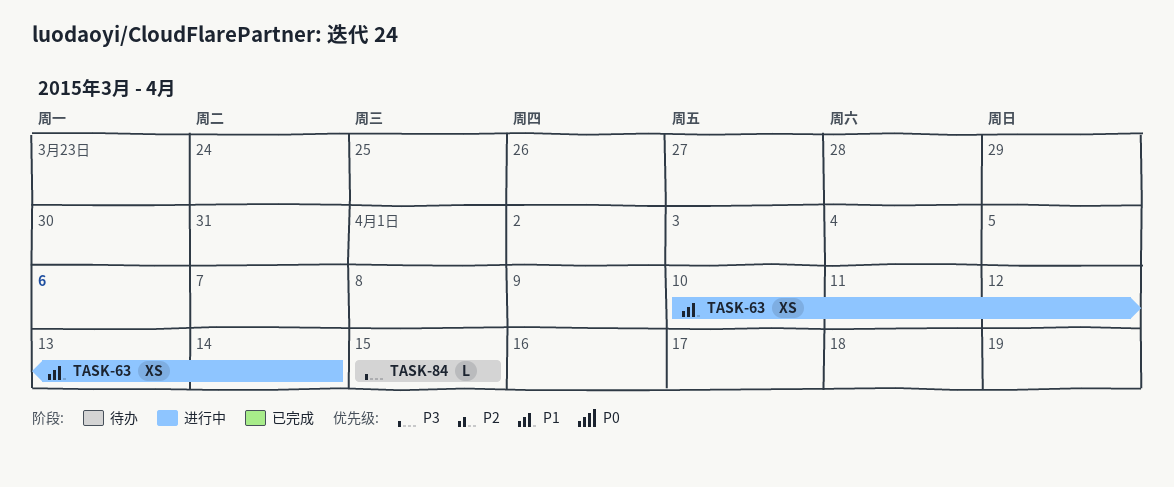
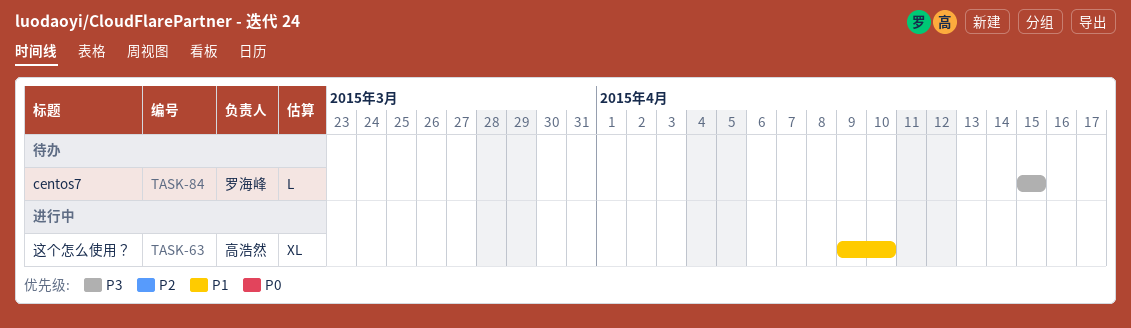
TASK-63, estimate: XS -> XL
TASK-63, start: Apr 10 -> Apr 9
TASK-63, due: Apr 14 -> Apr 10

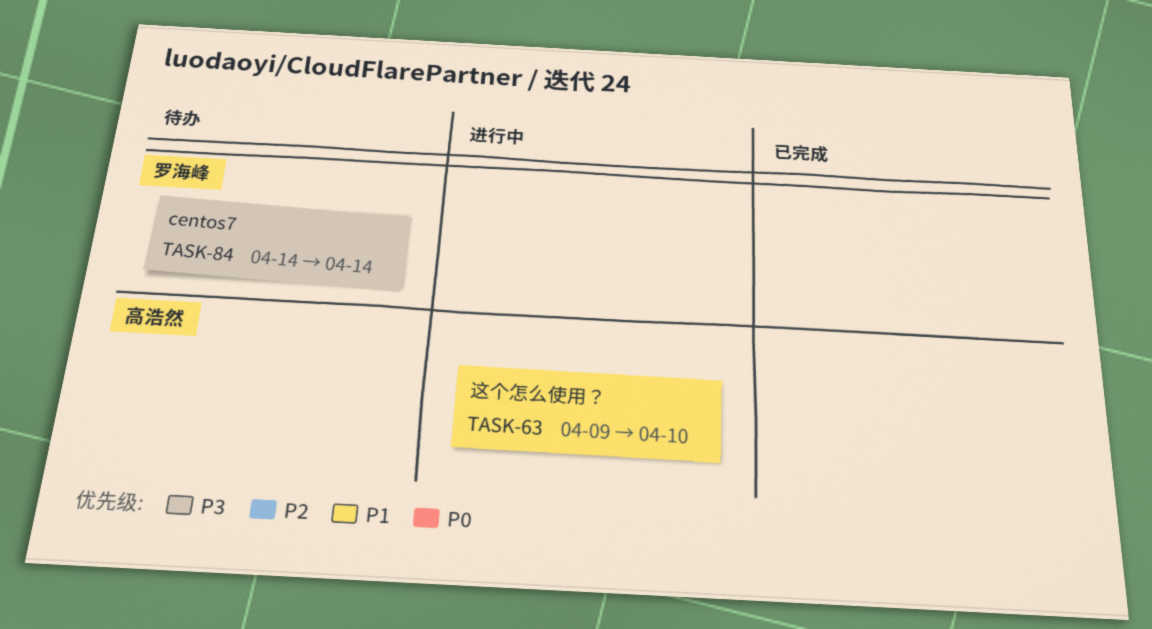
TASK-84, start: Apr 15 -> Apr 14
TASK-84, due: Apr 15 -> Apr 14

